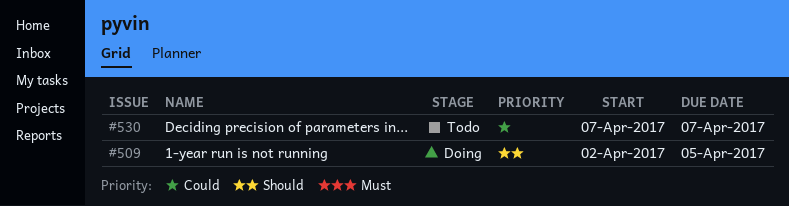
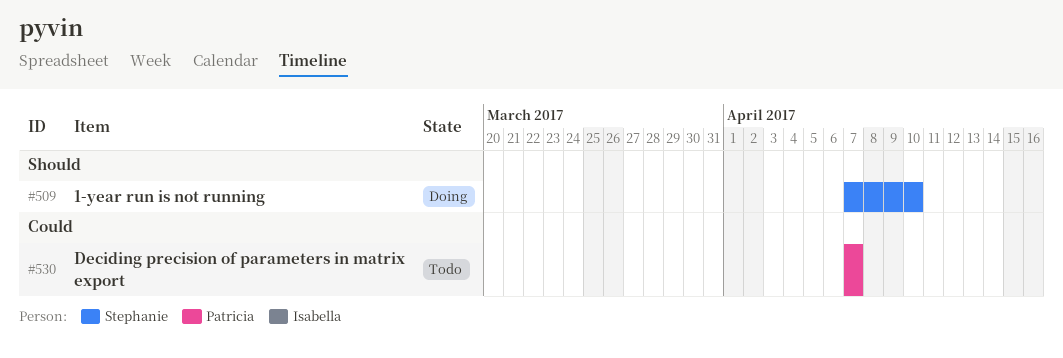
#509, start: Apr 2 -> Apr 7
#509, due: Apr 5 -> Apr 10

